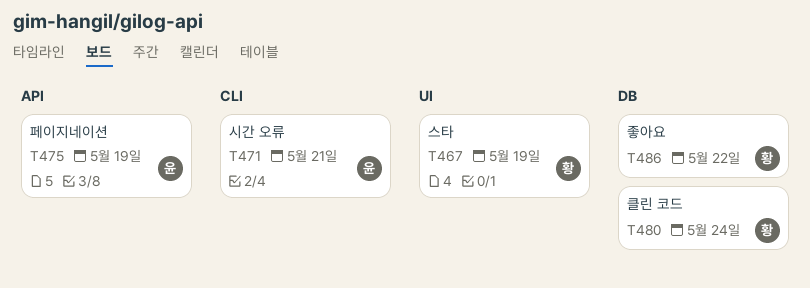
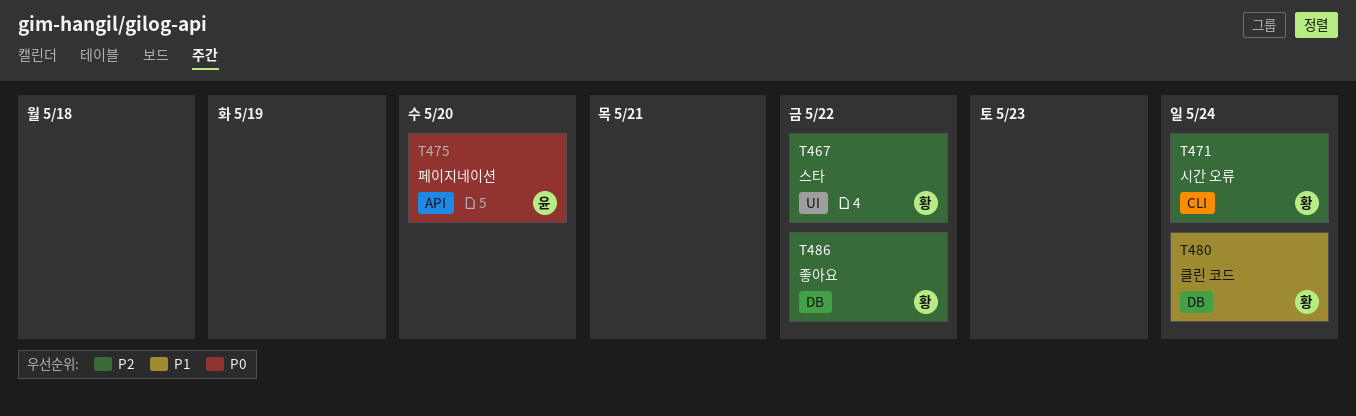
T467, due: May 19 -> May 22
T471, owner: 윤 -> 황
T471, due: May 21 -> May 24
T475, due: May 19 -> May 20

